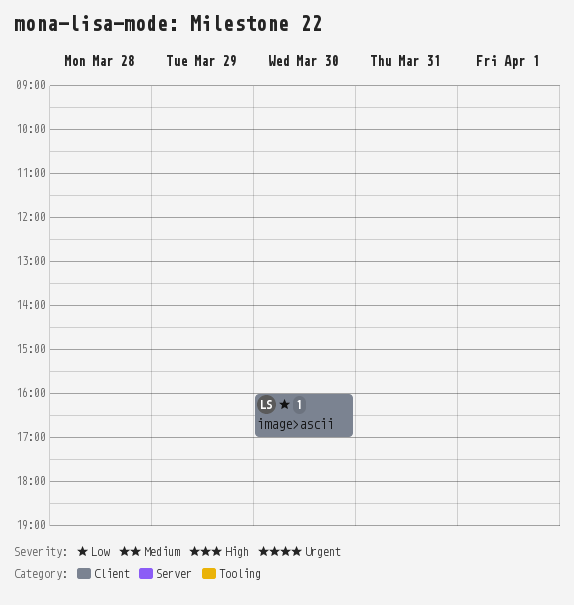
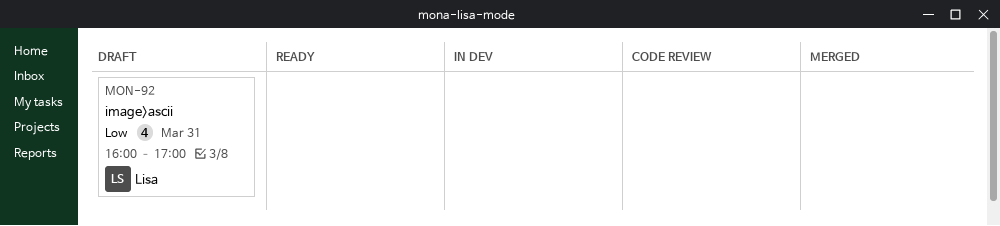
image>ascii, estimate: 1 -> 4
image>ascii, day: Mar 30 -> Mar 31

